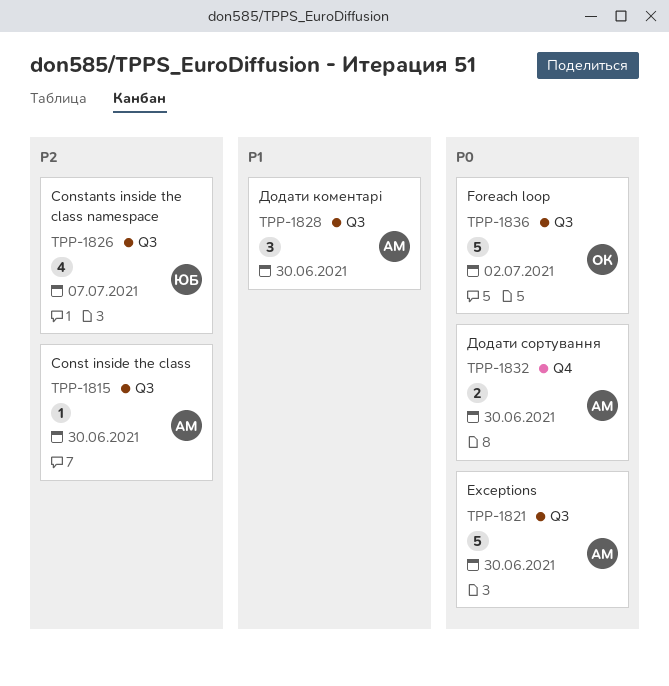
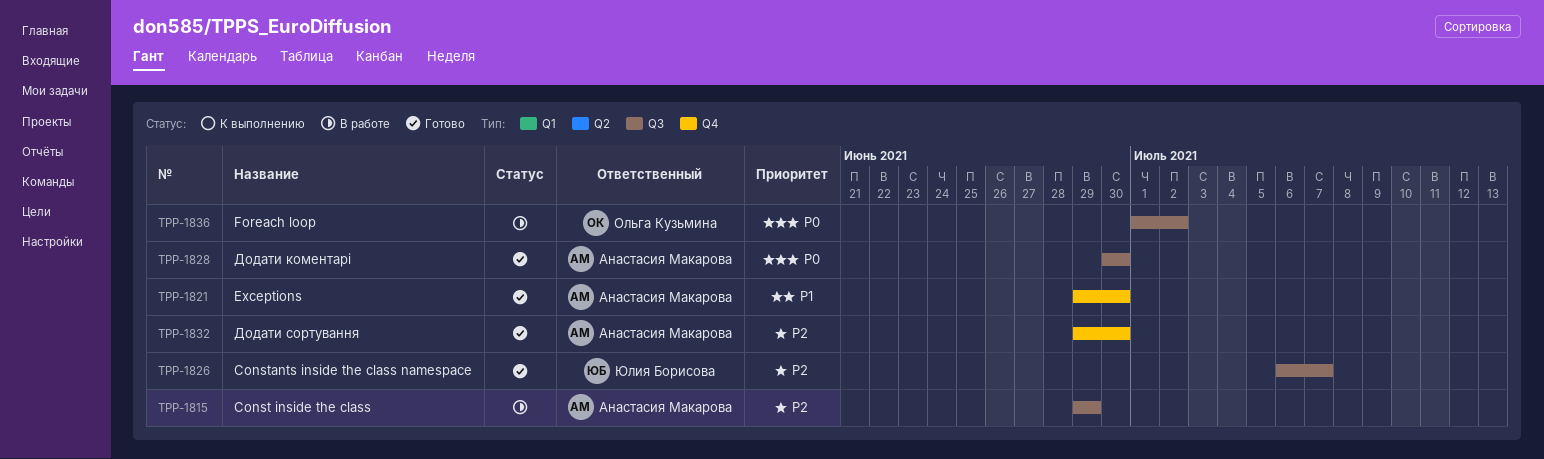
TPP-1815, due: Jun 30 -> Jun 29
TPP-1821, priority: P0 -> P1
TPP-1821, label: Q3 -> Q4
TPP-1828, priority: P1 -> P0
TPP-1832, priority: P0 -> P2

